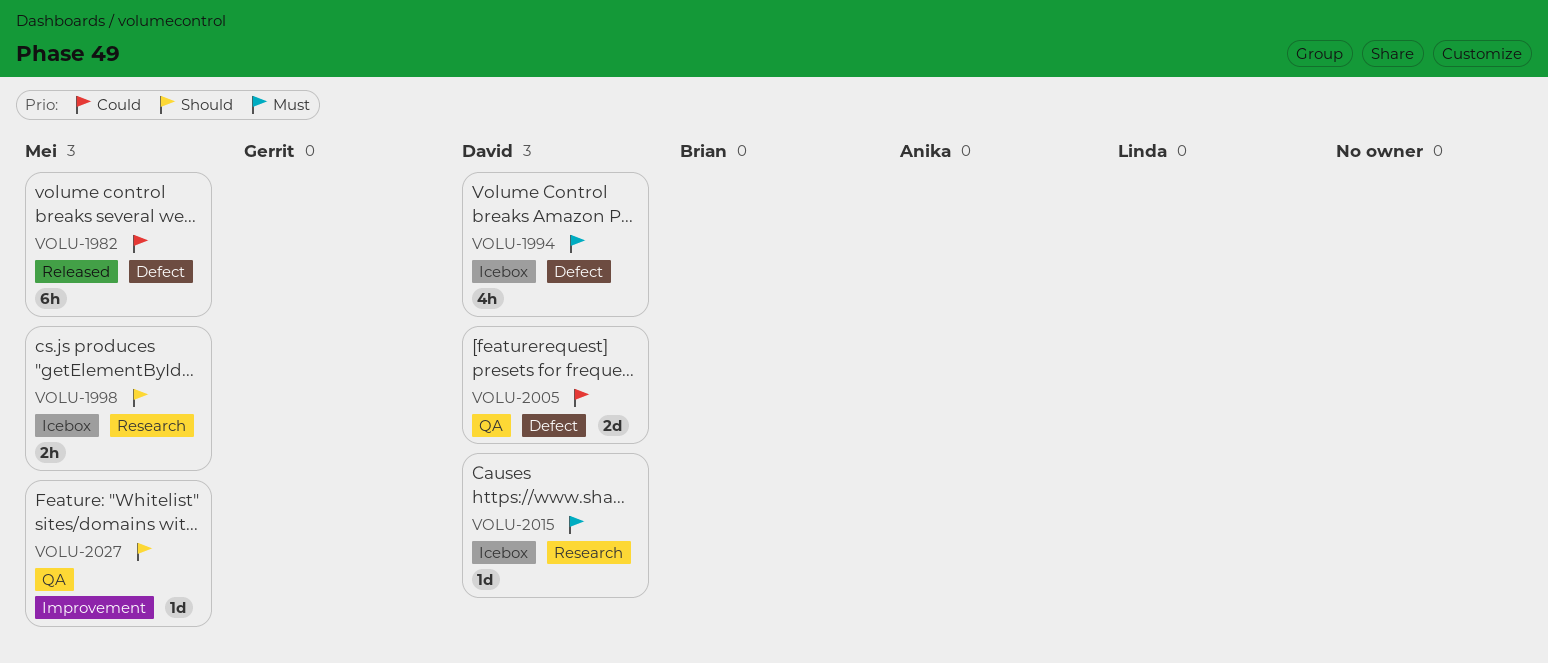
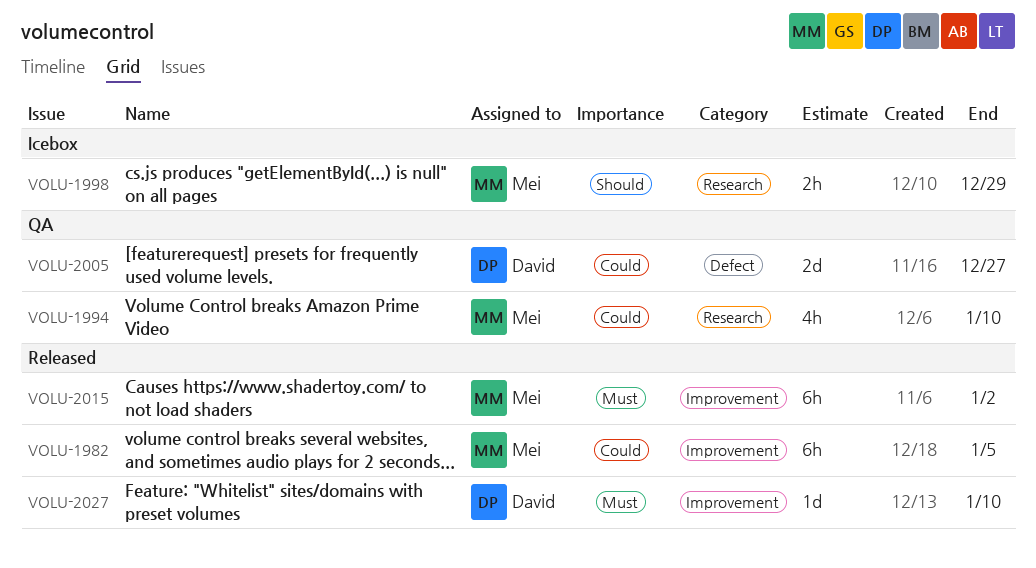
VOLU-1982, label: Defect -> Improvement
VOLU-1994, status: Icebox -> QA
VOLU-1994, owner: David -> Mei
VOLU-1994, priority: Must -> Could
VOLU-1994, label: Defect -> Research
VOLU-2015, status: Icebox -> Released
VOLU-2015, owner: David -> Mei
VOLU-2015, label: Research -> Improvement
VOLU-2015, estimate: 1d -> 6h
VOLU-2027, status: QA -> Released
VOLU-2027, owner: Mei -> David
VOLU-2027, priority: Should -> Must

